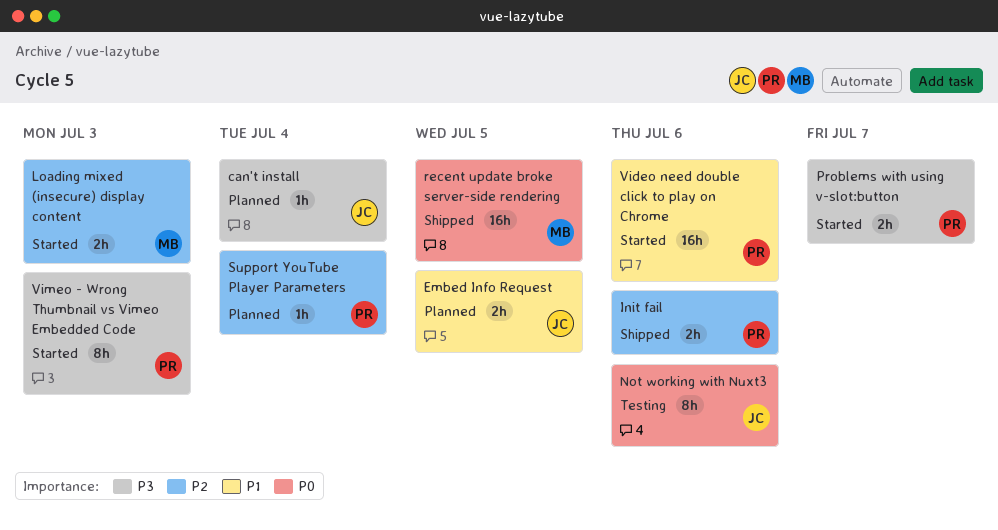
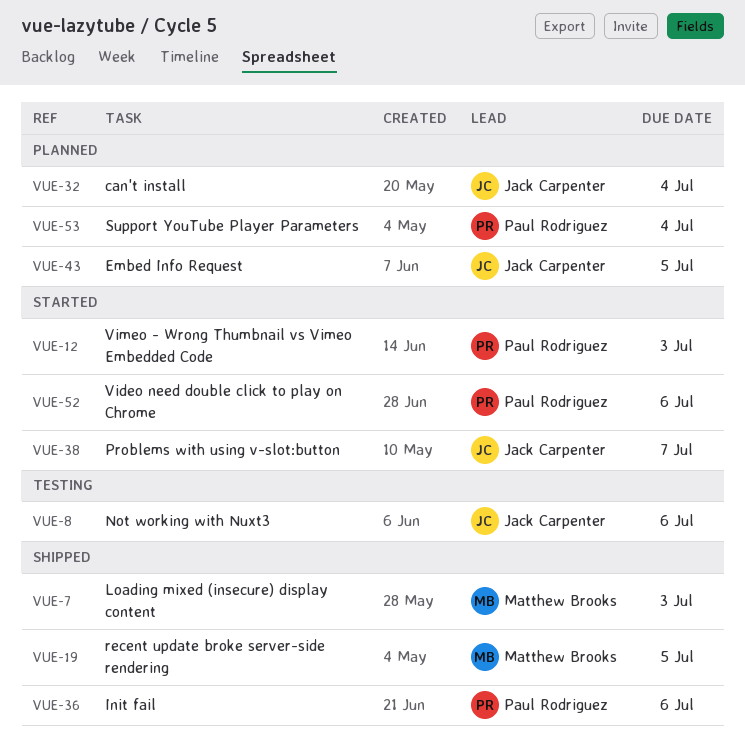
Loading mixed (insecure) display content, status: Started -> Shipped
Problems with using v-slot:button, owner: Paul Rodriguez -> Jack Carpenter

